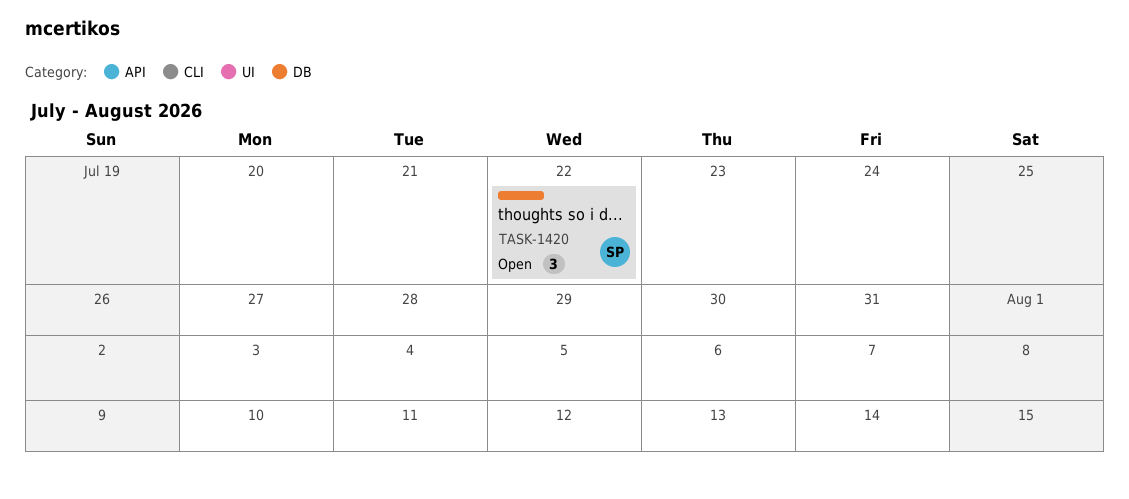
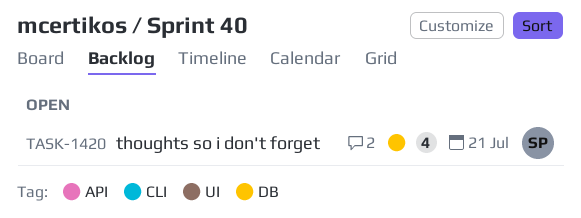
TASK-1420, estimate: 3 -> 4
TASK-1420, due: Jul 22 -> Jul 21

